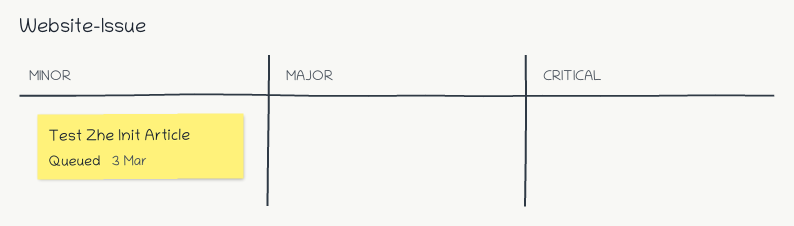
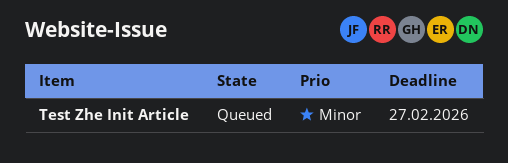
Test Zhe Init Article, due: Mar 3 -> Feb 27

